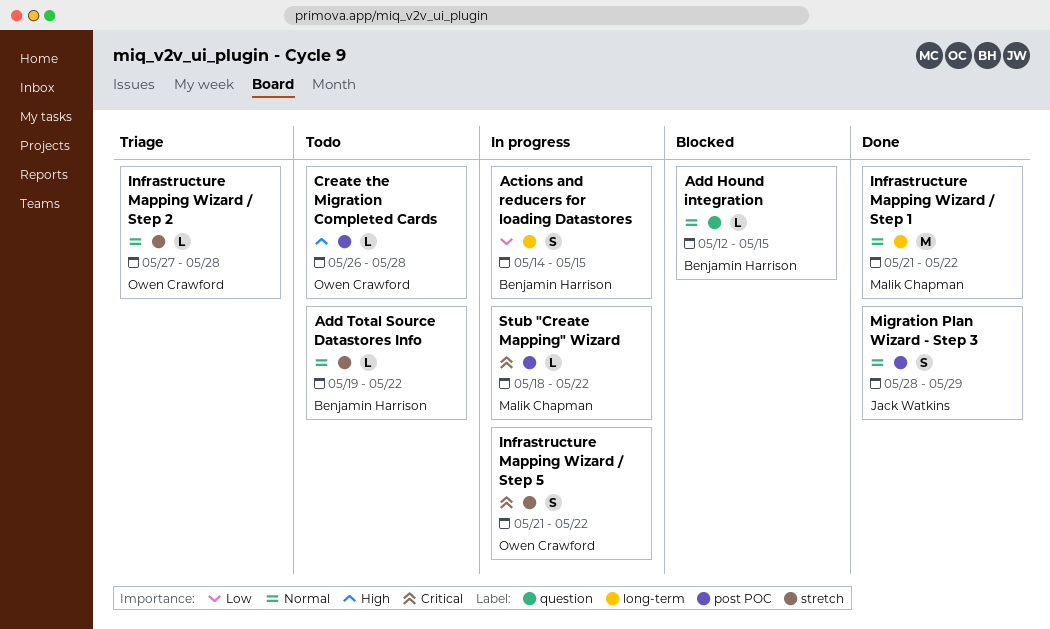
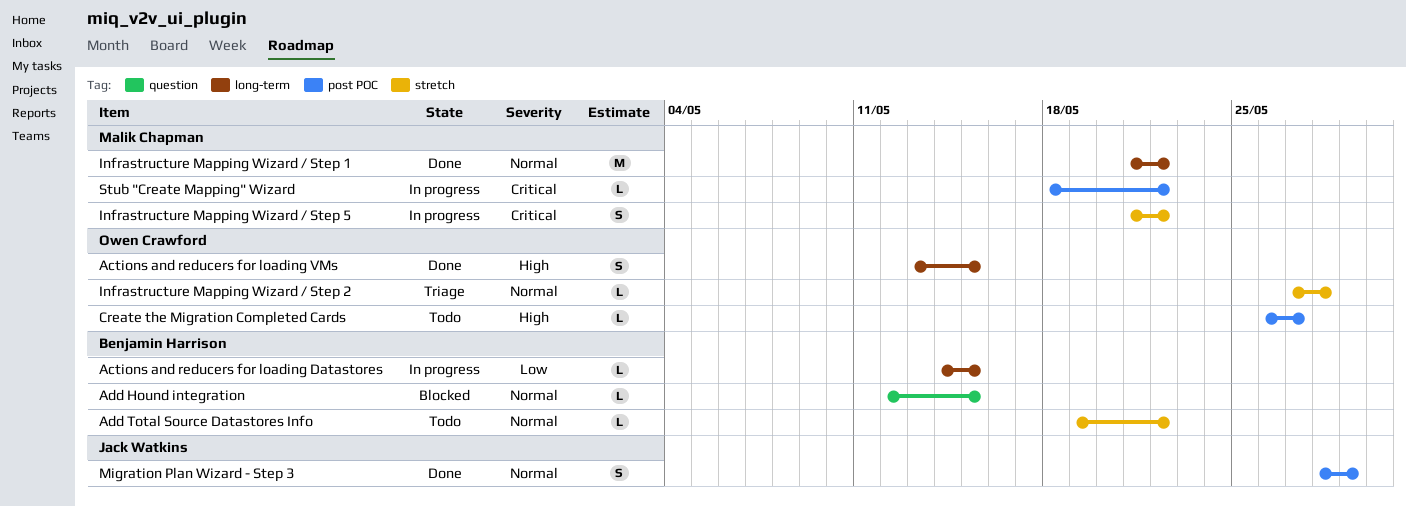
Actions and reducers for loading Datastores, estimate: S -> L
Actions and reducers for loading VMs: none -> present
Create the Migration Completed Cards, due: May 28 -> May 27
Infrastructure Mapping Wizard / Step 5, owner: Owen Crawford -> Malik Chapman

